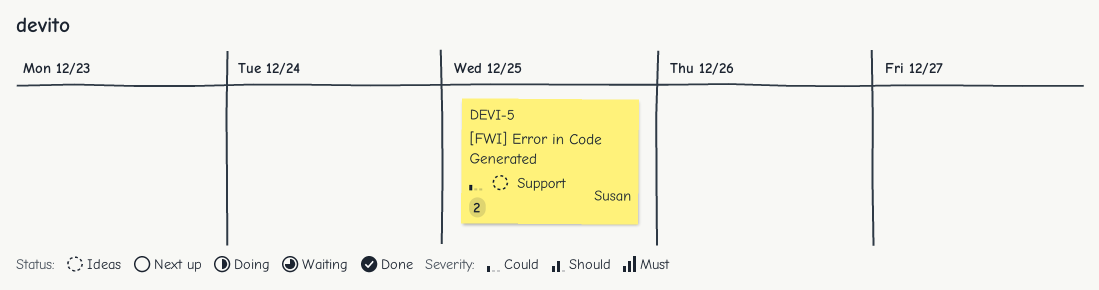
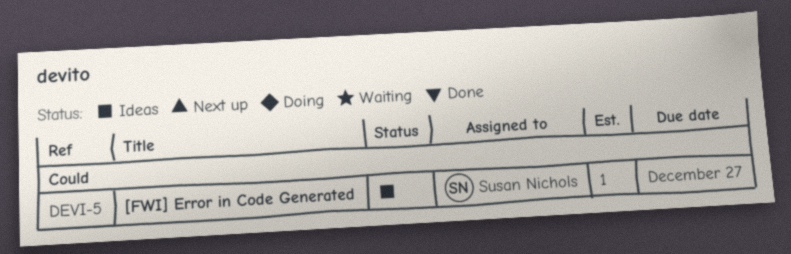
DEVI-5, estimate: 2 -> 1
DEVI-5, due: Dec 25 -> Dec 27

